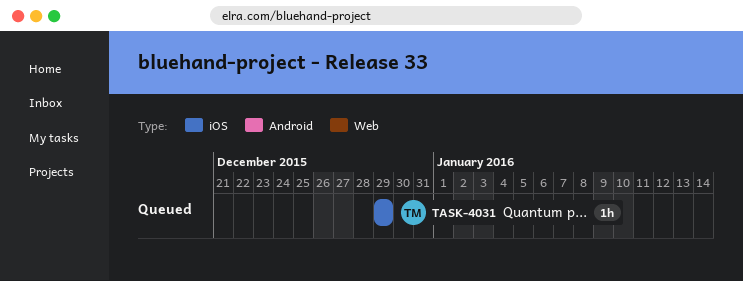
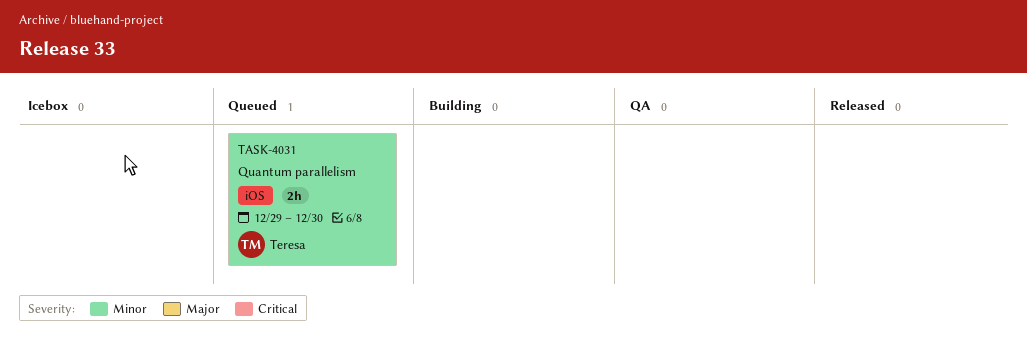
TASK-4031, estimate: 1h -> 2h
TASK-4031, due: Dec 29 -> Dec 30

